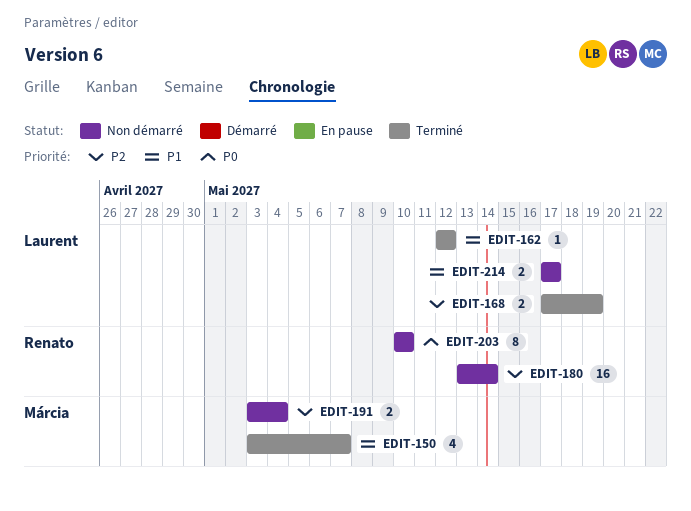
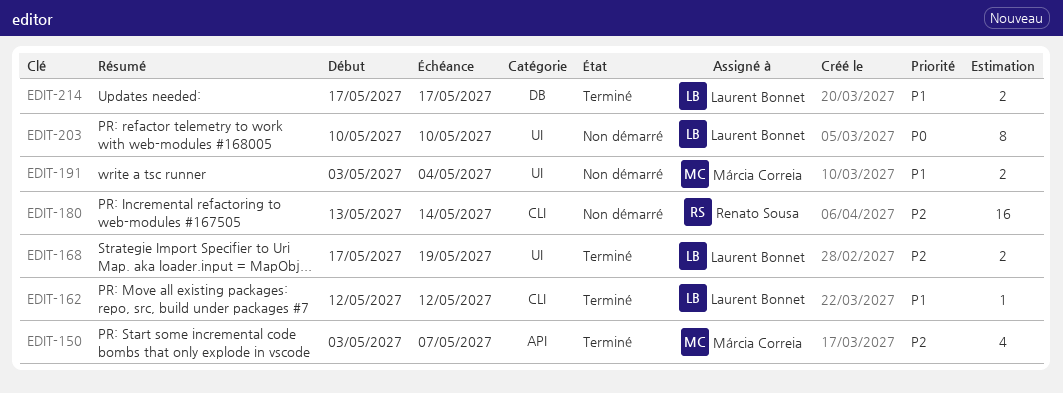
EDIT-150, priority: P1 -> P2
EDIT-191, priority: P2 -> P1
EDIT-203, owner: Renato Sousa -> Laurent Bonnet
EDIT-214, status: Non démarré -> Terminé

